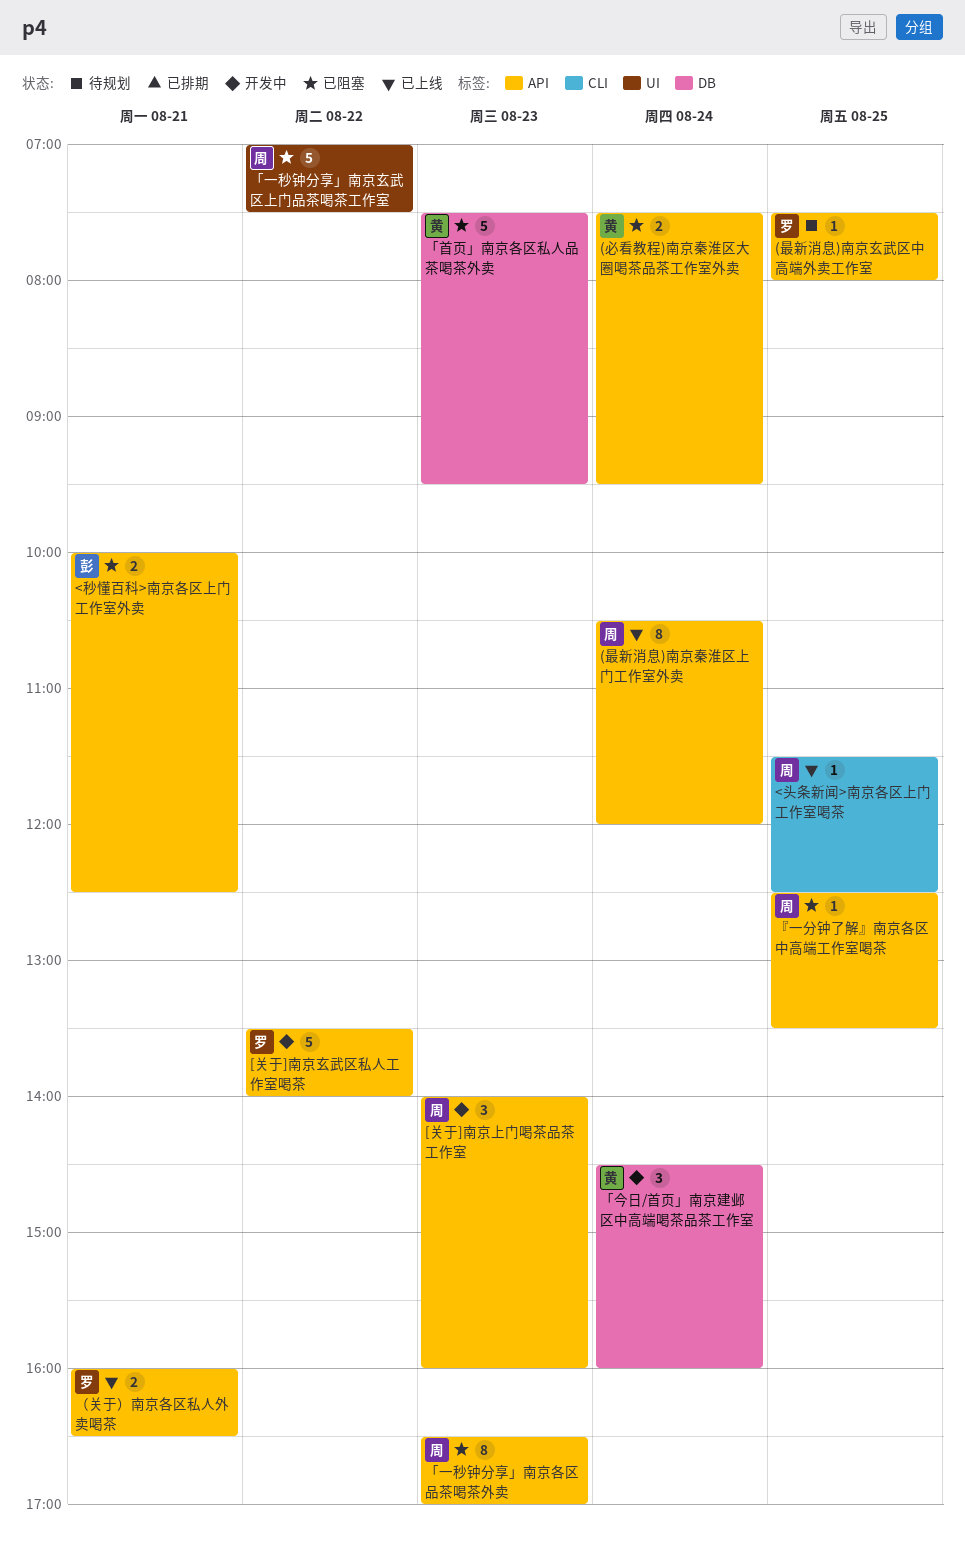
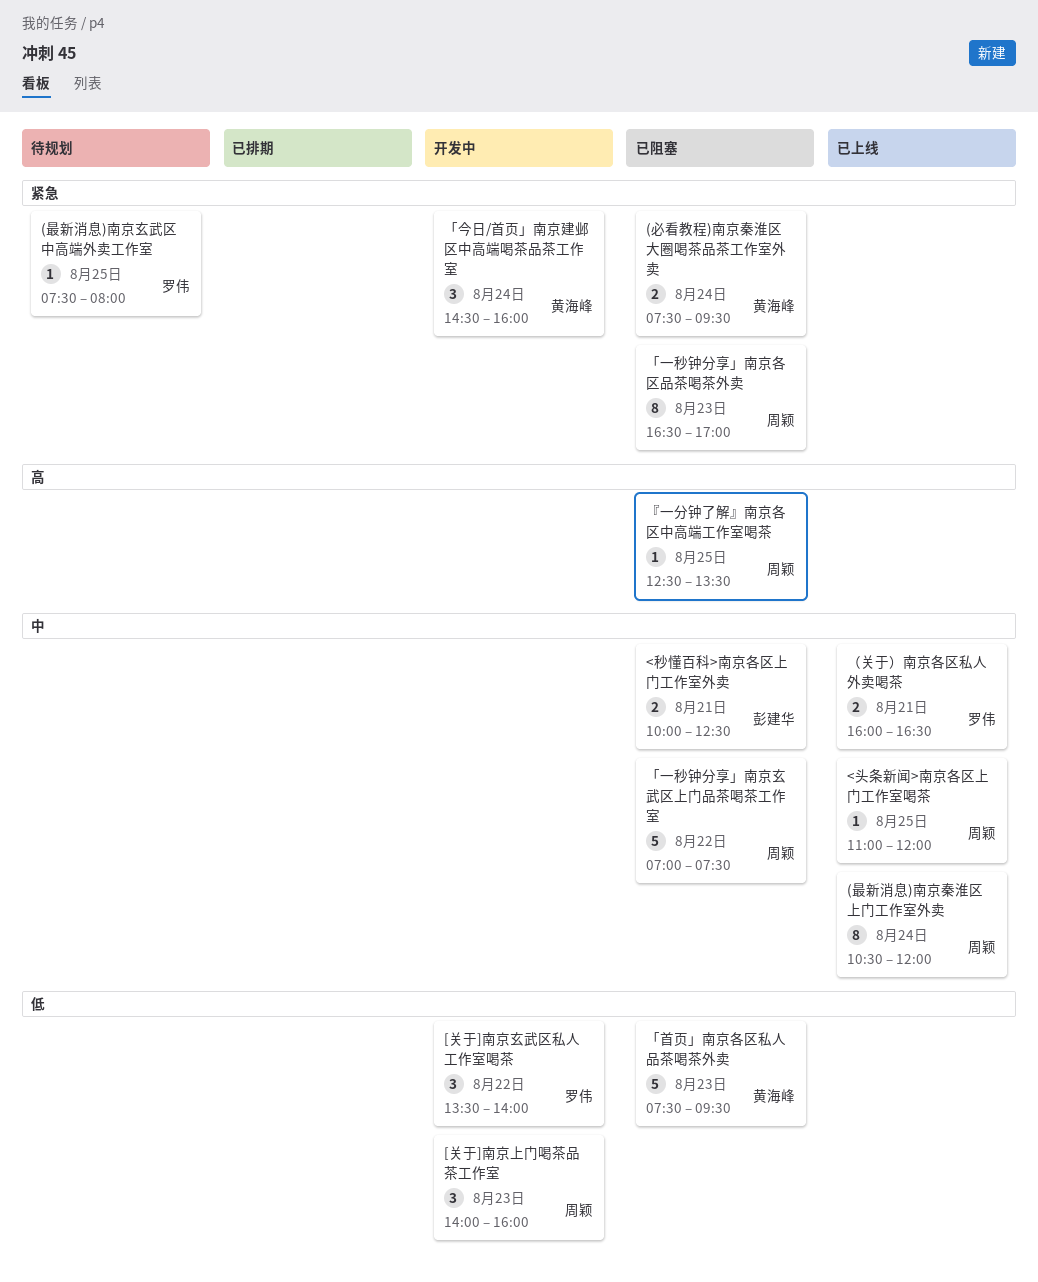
<头条新闻>南京各区上门工作室喝茶, begins: 11:30 -> 11:00
<头条新闻>南京各区上门工作室喝茶, ends: 12:30 -> 12:00
[关于]南京玄武区私人工作室喝茶, estimate: 5 -> 3

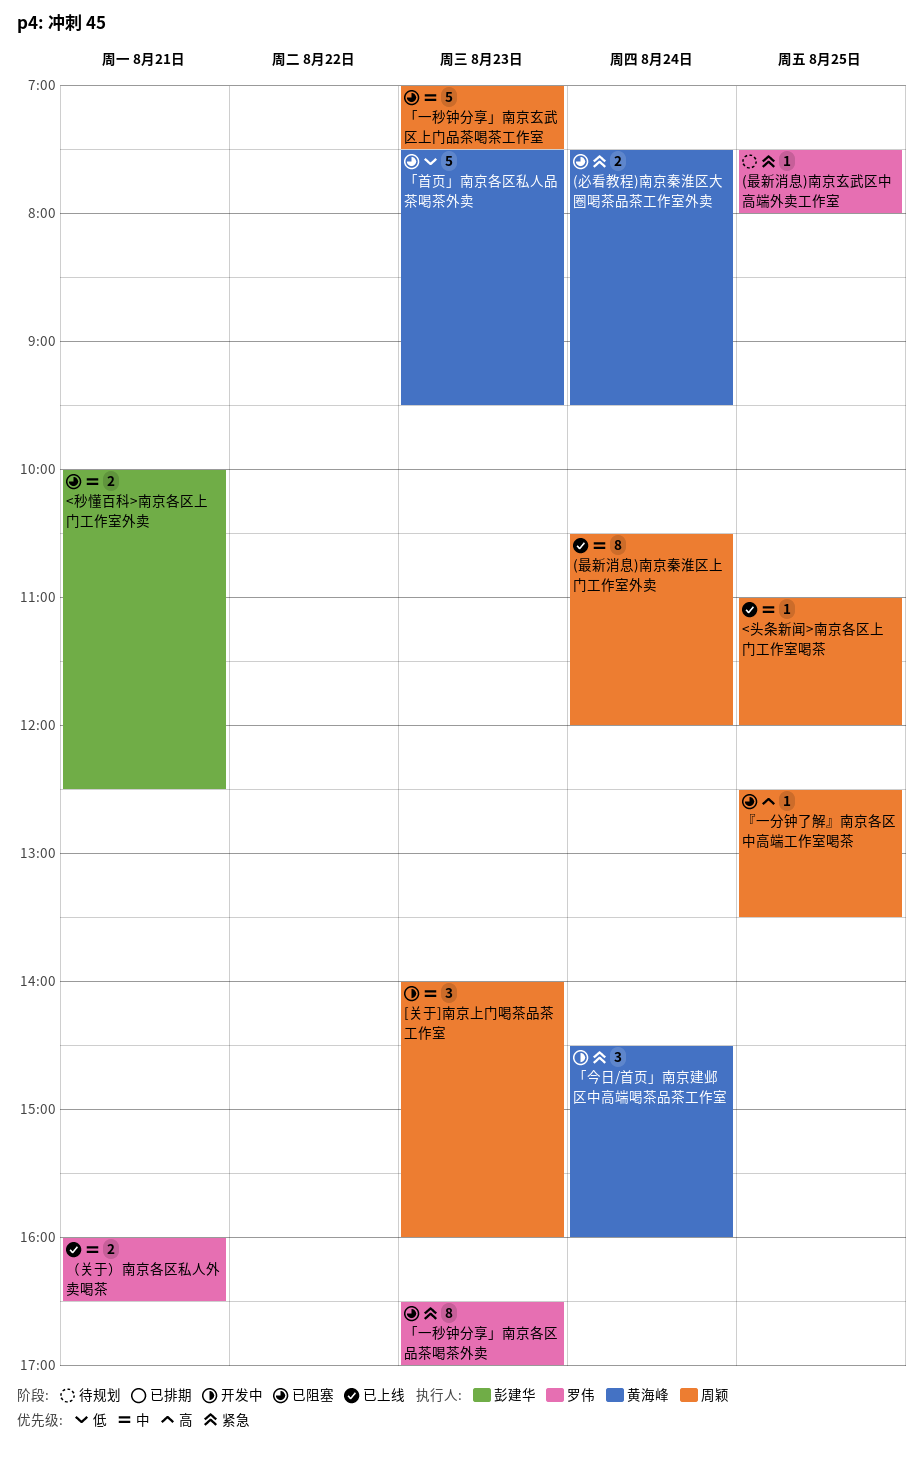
[关于]南京上门喝茶品茶工作室, priority: 低 -> 中
[关于]南京玄武区私人工作室喝茶: present -> none
「一秒钟分享」南京各区品茶喝茶外卖, owner: 周颖 -> 罗伟
「一秒钟分享」南京玄武区上门品茶喝茶工作室, day: Aug 22 -> Aug 23

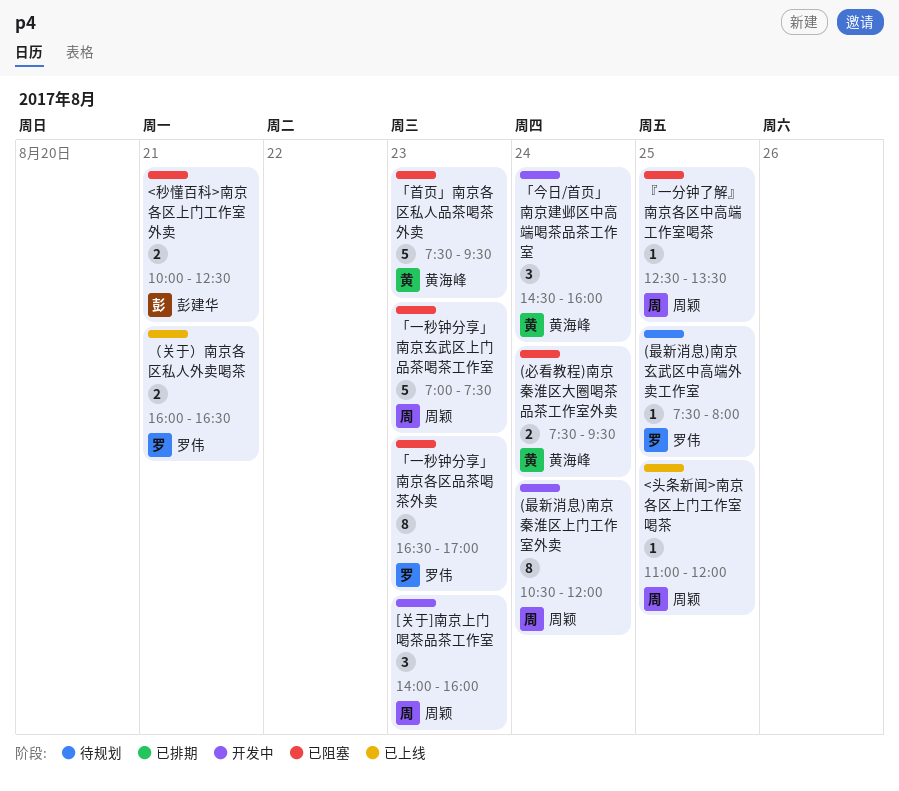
(最新消息)南京秦淮区上门工作室外卖, status: 已上线 -> 开发中

